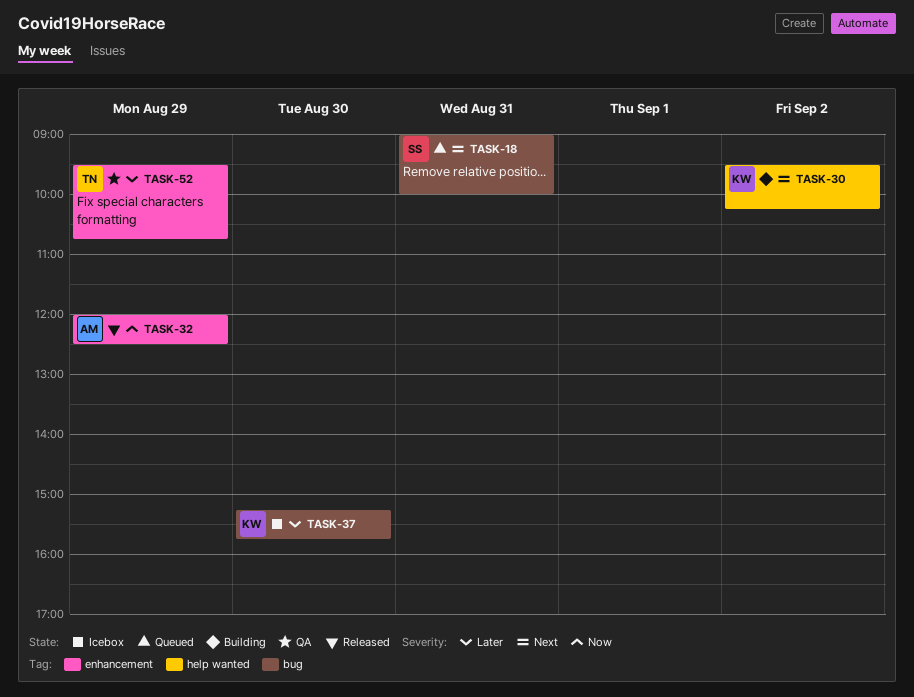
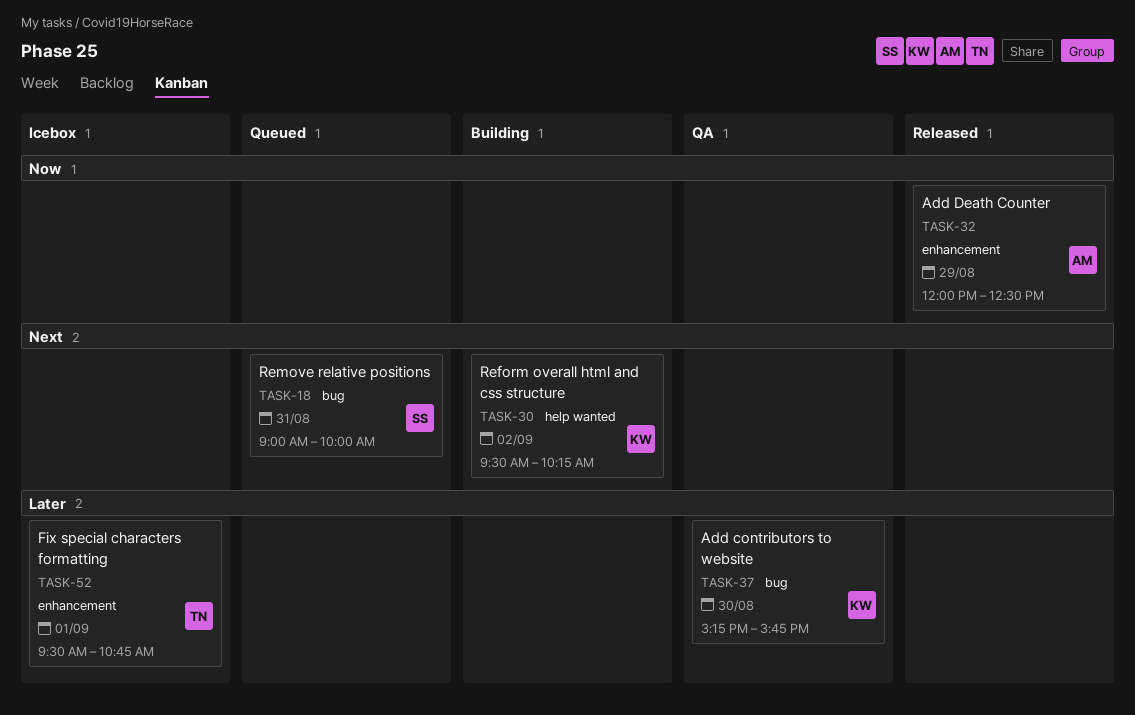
TASK-37, status: Icebox -> QA
TASK-52, status: QA -> Icebox
TASK-52, day: Aug 29 -> Sep 1

